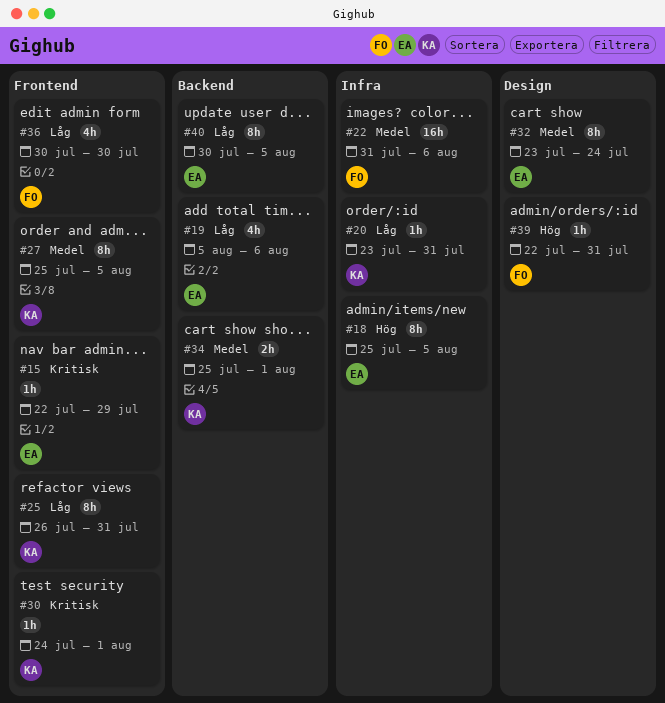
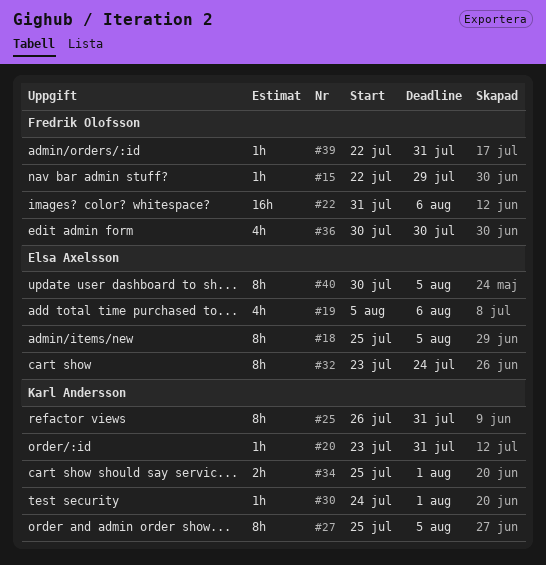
#15, owner: Elsa Axelsson -> Fredrik Olofsson

